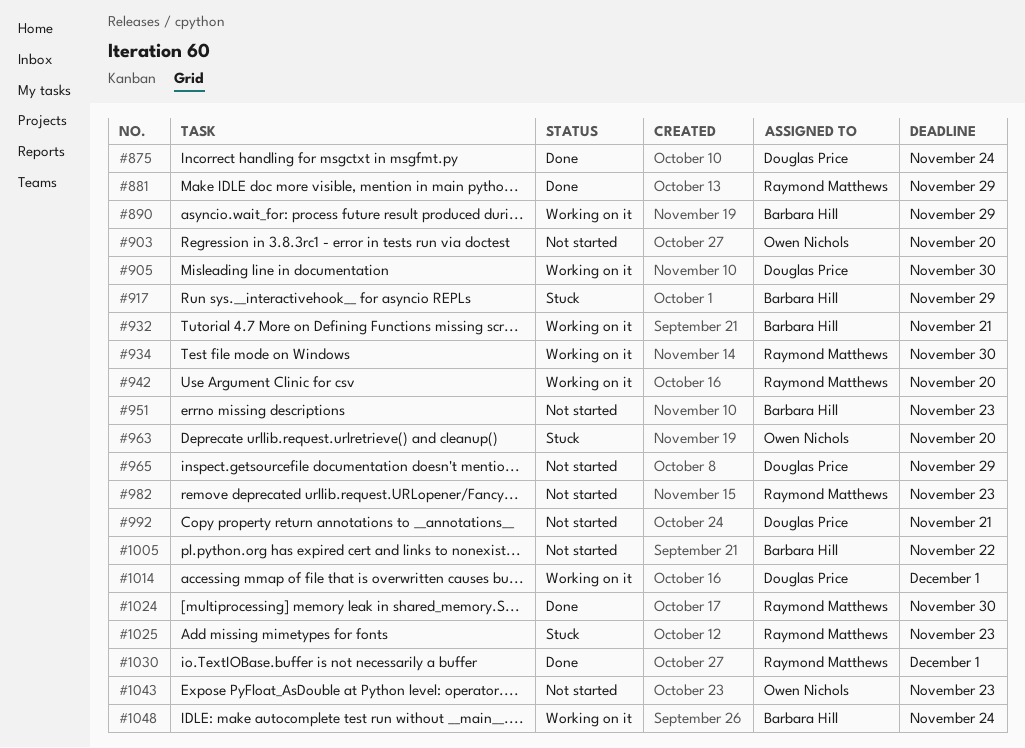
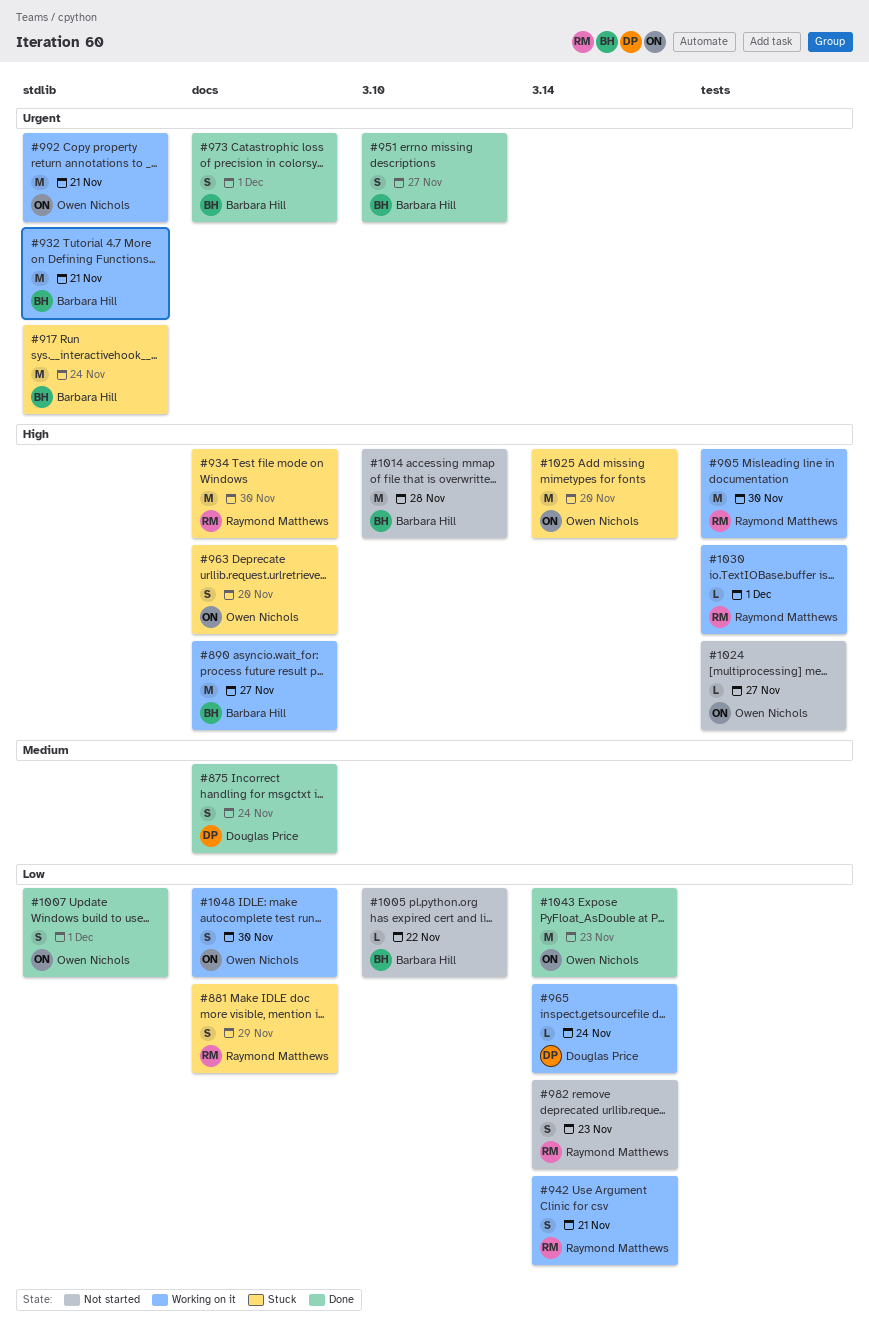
#881, status: Done -> Stuck
#890, due: Nov 29 -> Nov 27
#903: present -> none
#905, owner: Douglas Price -> Raymond Matthews
#917, due: Nov 29 -> Nov 24
#934, status: Working on it -> Stuck
#942, due: Nov 20 -> Nov 21
#951, status: Not started -> Done
#951, due: Nov 23 -> Nov 27
#965, status: Not started -> Working on it
#965, due: Nov 29 -> Nov 24
#973: none -> present
#992, status: Not started -> Working on it
#992, owner: Douglas Price -> Owen Nichols
#1007: none -> present
#1014, status: Working on it -> Not started
#1014, owner: Douglas Price -> Barbara Hill
#1014, due: Dec 1 -> Nov 28
#1024, status: Done -> Not started
#1024, owner: Raymond Matthews -> Owen Nichols
#1024, due: Nov 30 -> Nov 27
#1025, owner: Raymond Matthews -> Owen Nichols
#1025, due: Nov 23 -> Nov 20
#1030, status: Done -> Working on it
#1043, status: Not started -> Done
#1048, owner: Barbara Hill -> Owen Nichols
#1048, due: Nov 24 -> Nov 30

